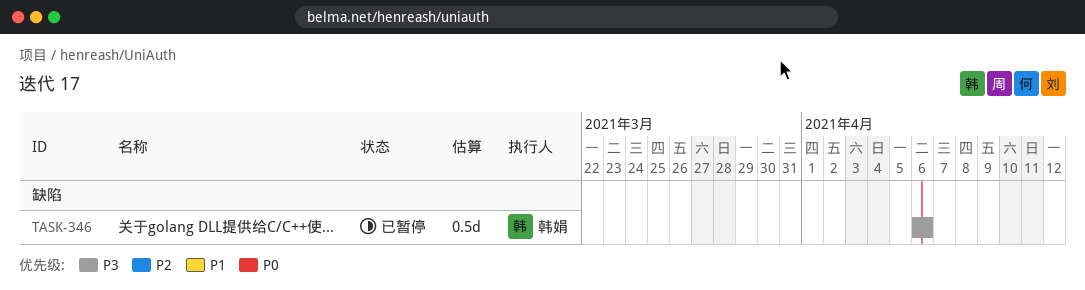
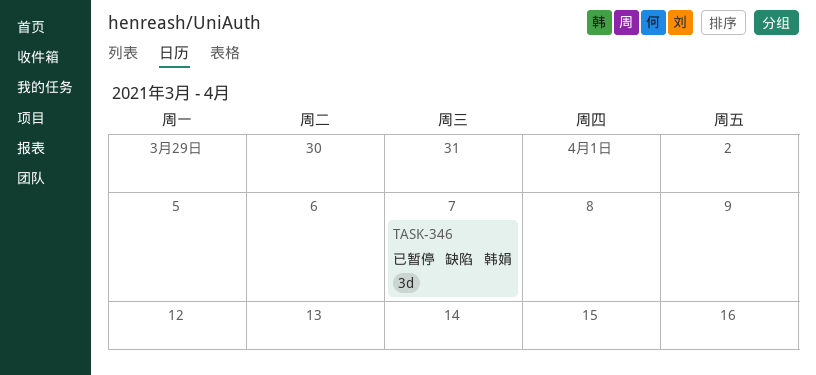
TASK-346, estimate: 0.5d -> 3d
TASK-346, due: Apr 6 -> Apr 7

